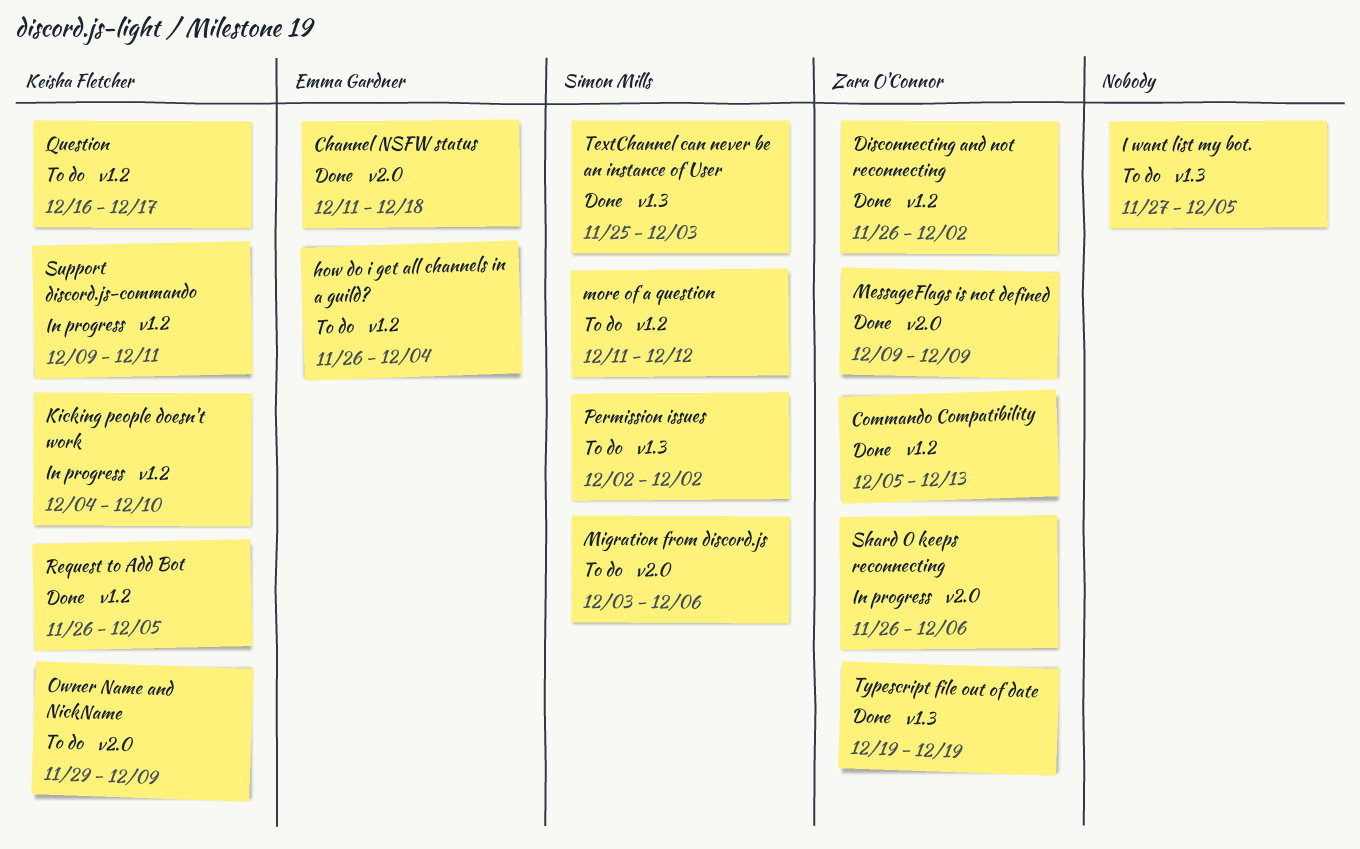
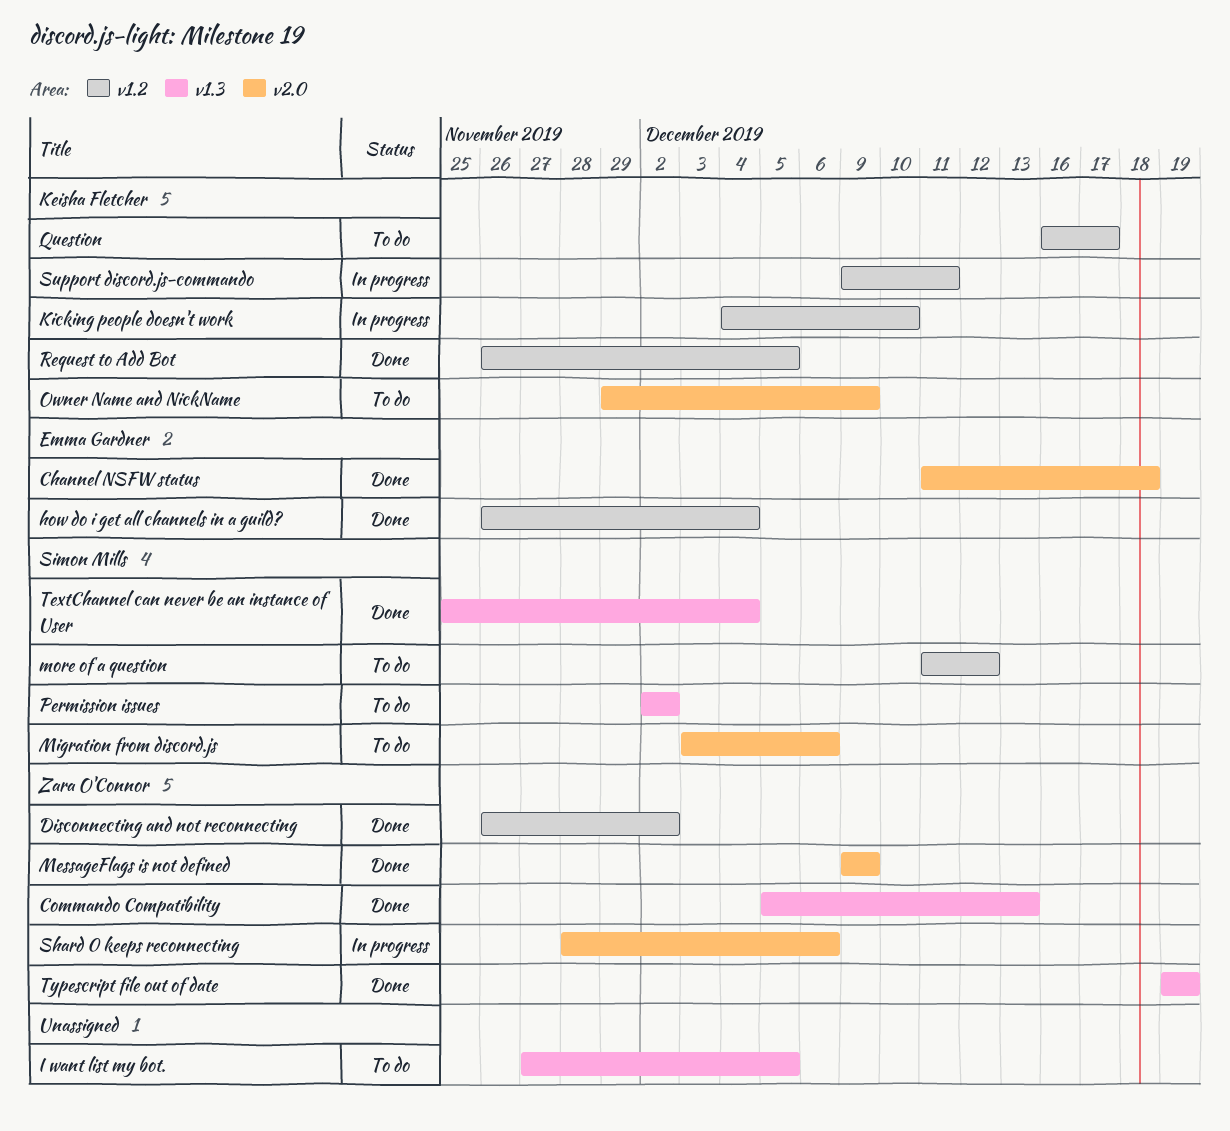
Commando Compatibility, label: v1.2 -> v1.3
how do i get all channels in a guild?, status: To do -> Done
Shard 0 keeps reconnecting, start: Nov 26 -> Nov 28
TextChannel can never be an instance of User, due: Dec 3 -> Dec 4

